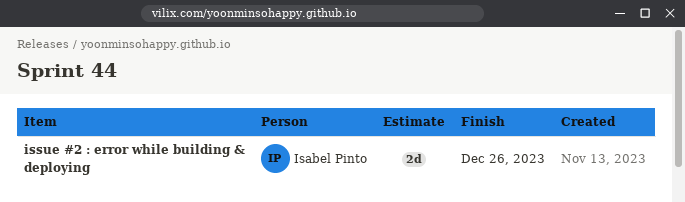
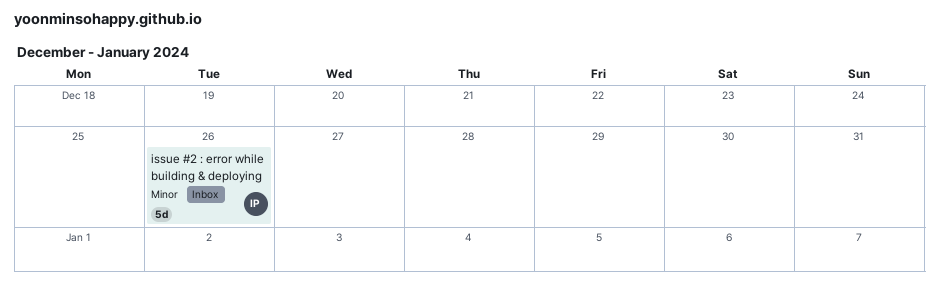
issue #2 : error while building & deploying, estimate: 2d -> 5d

